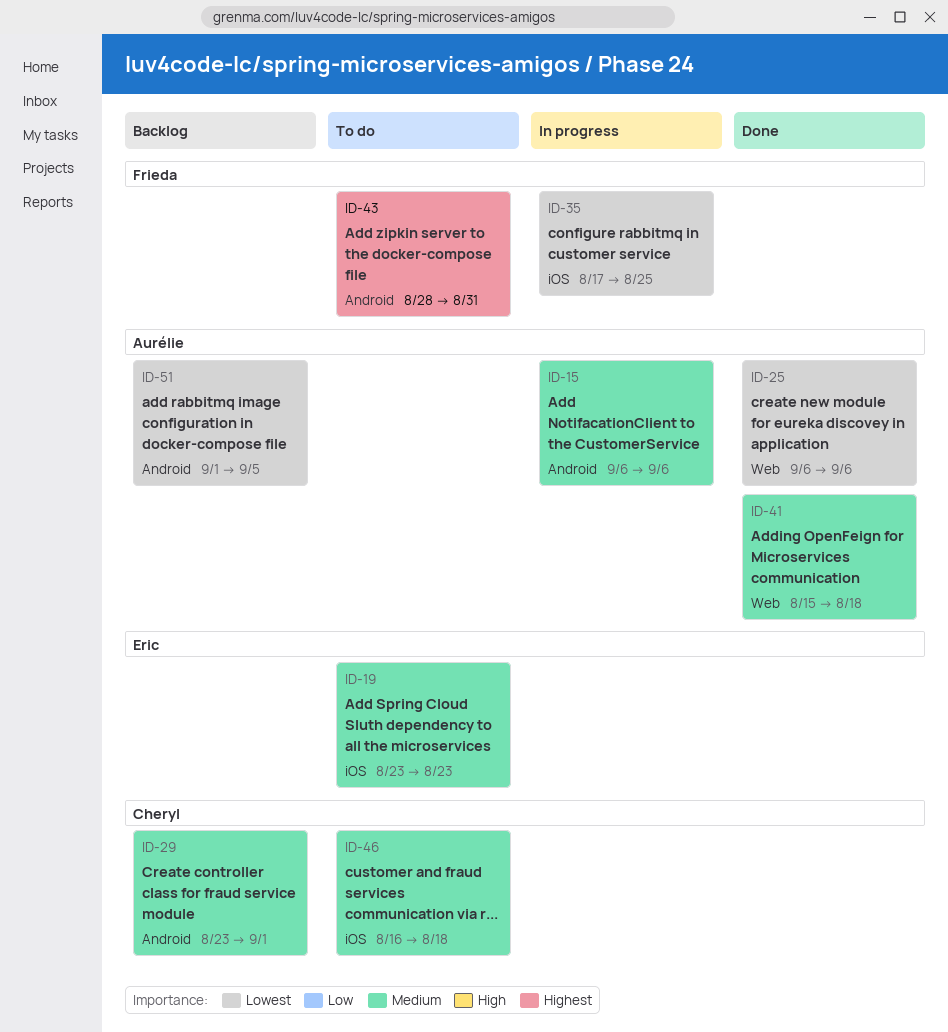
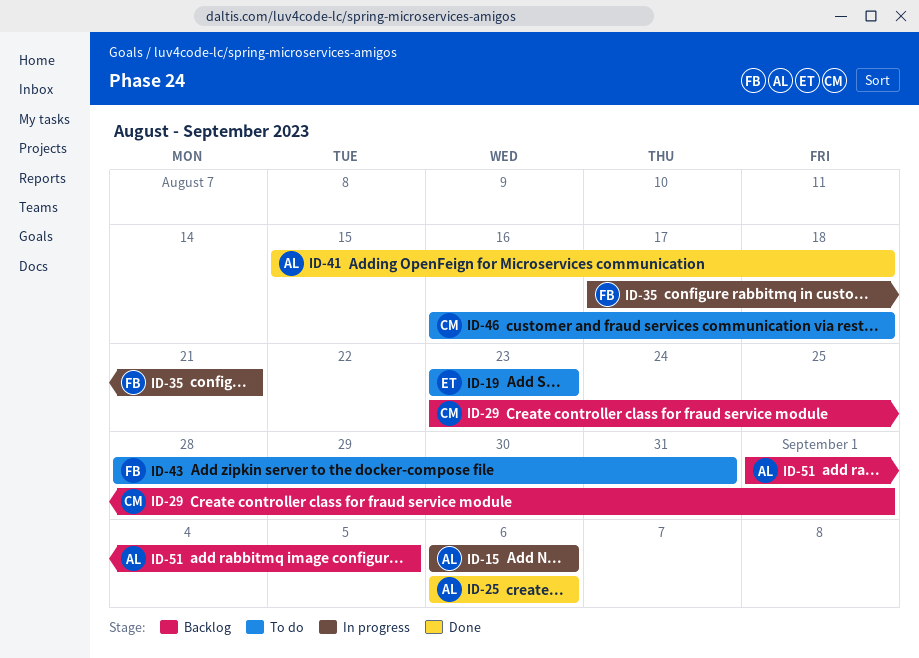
ID-35, due: Aug 25 -> Aug 21

